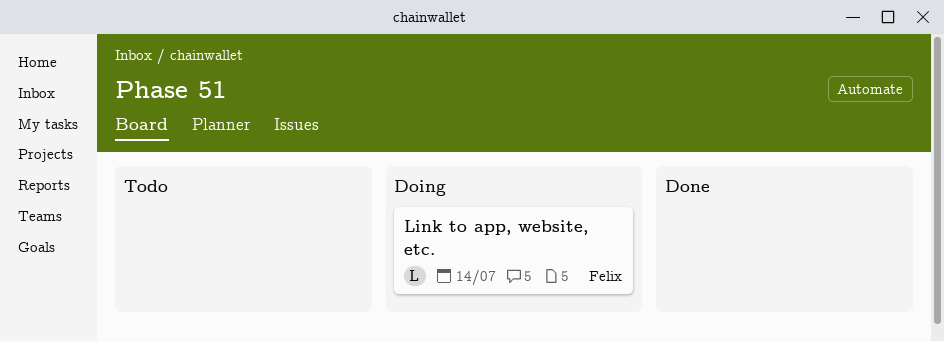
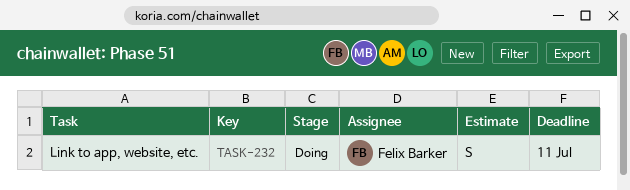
Link to app, website, etc., estimate: L -> S
Link to app, website, etc., due: Jul 14 -> Jul 11

